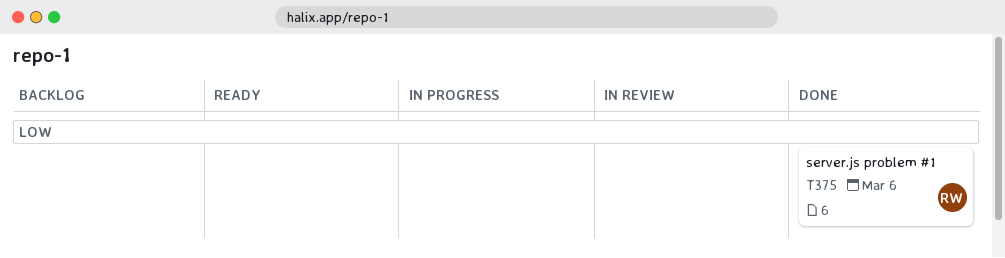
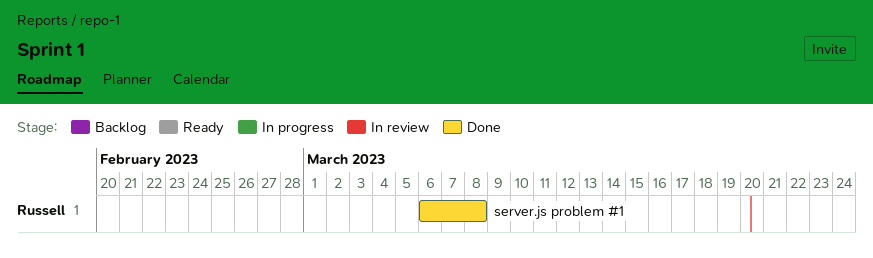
server.js problem #1, due: Mar 6 -> Mar 8

